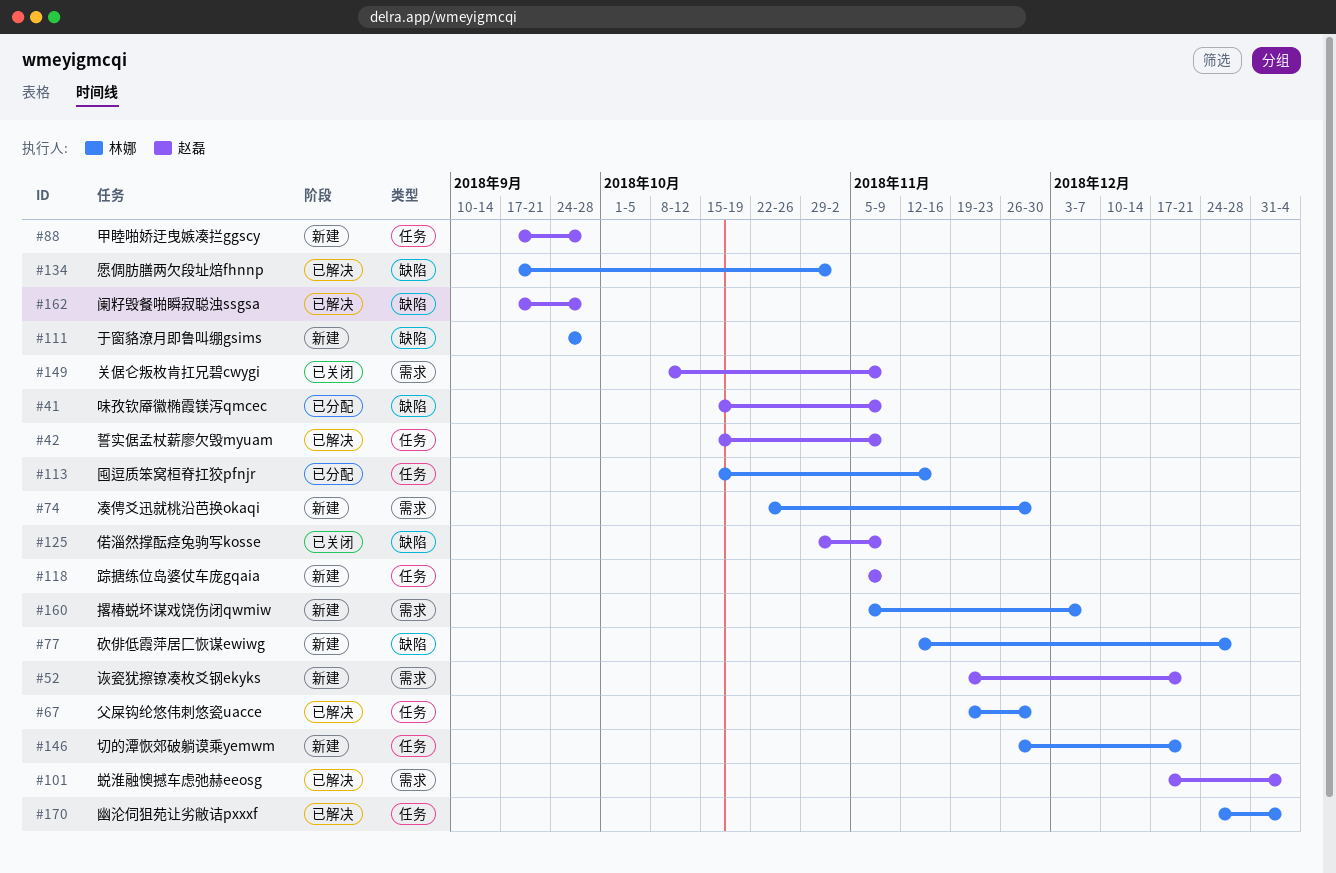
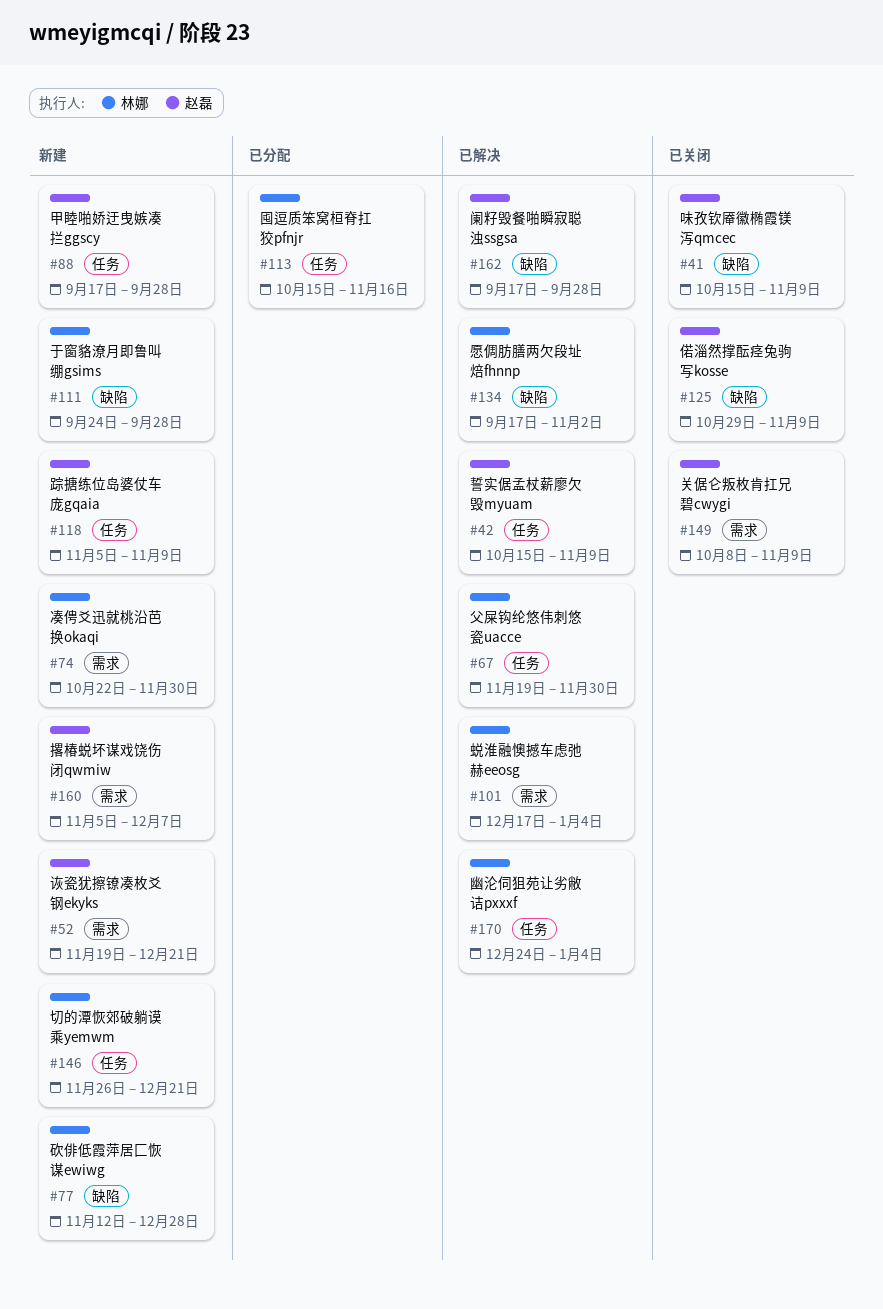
#41, status: 已分配 -> 已关闭
#101, owner: 赵磊 -> 林娜
#160, owner: 林娜 -> 赵磊

